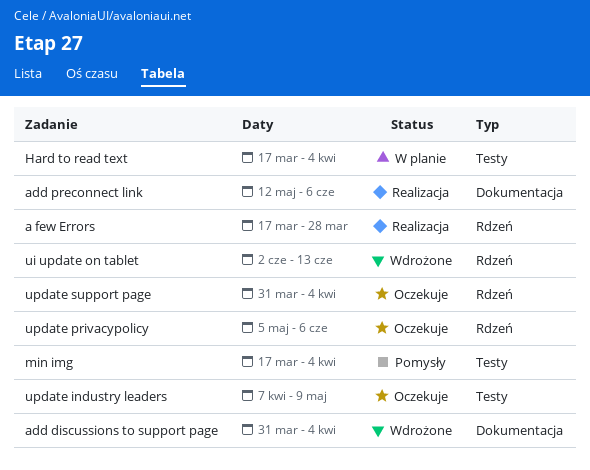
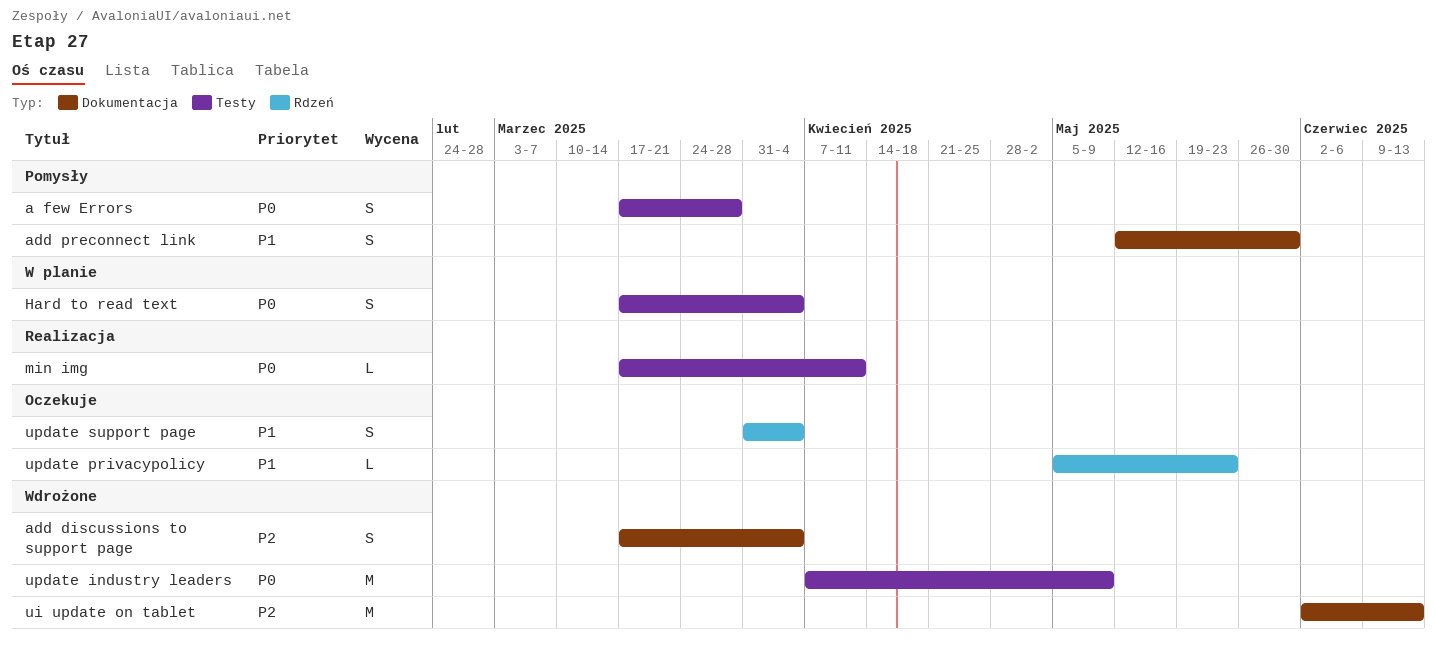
a few Errors, status: Realizacja -> Pomysły
a few Errors, label: Rdzeń -> Testy
add discussions to support page, start: Mar 31 -> Mar 17
add preconnect link, status: Realizacja -> Pomysły
add preconnect link, due: Jun 6 -> May 30
min img, status: Pomysły -> Realizacja
min img, due: Apr 4 -> Apr 11
ui update on tablet, label: Rdzeń -> Dokumentacja
update industry leaders, status: Oczekuje -> Wdrożone
update privacypolicy, due: Jun 6 -> May 23

